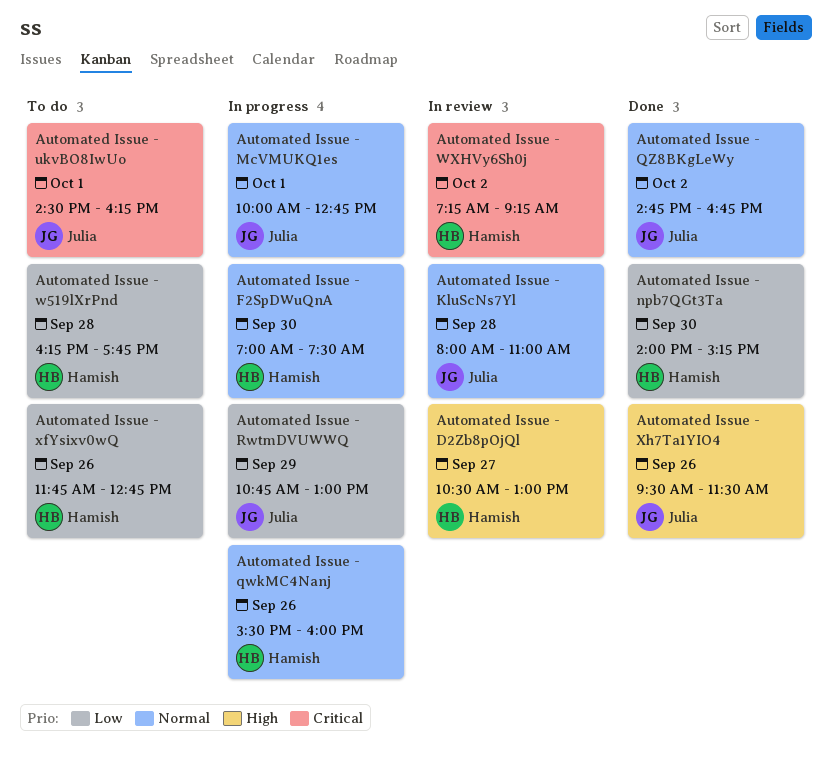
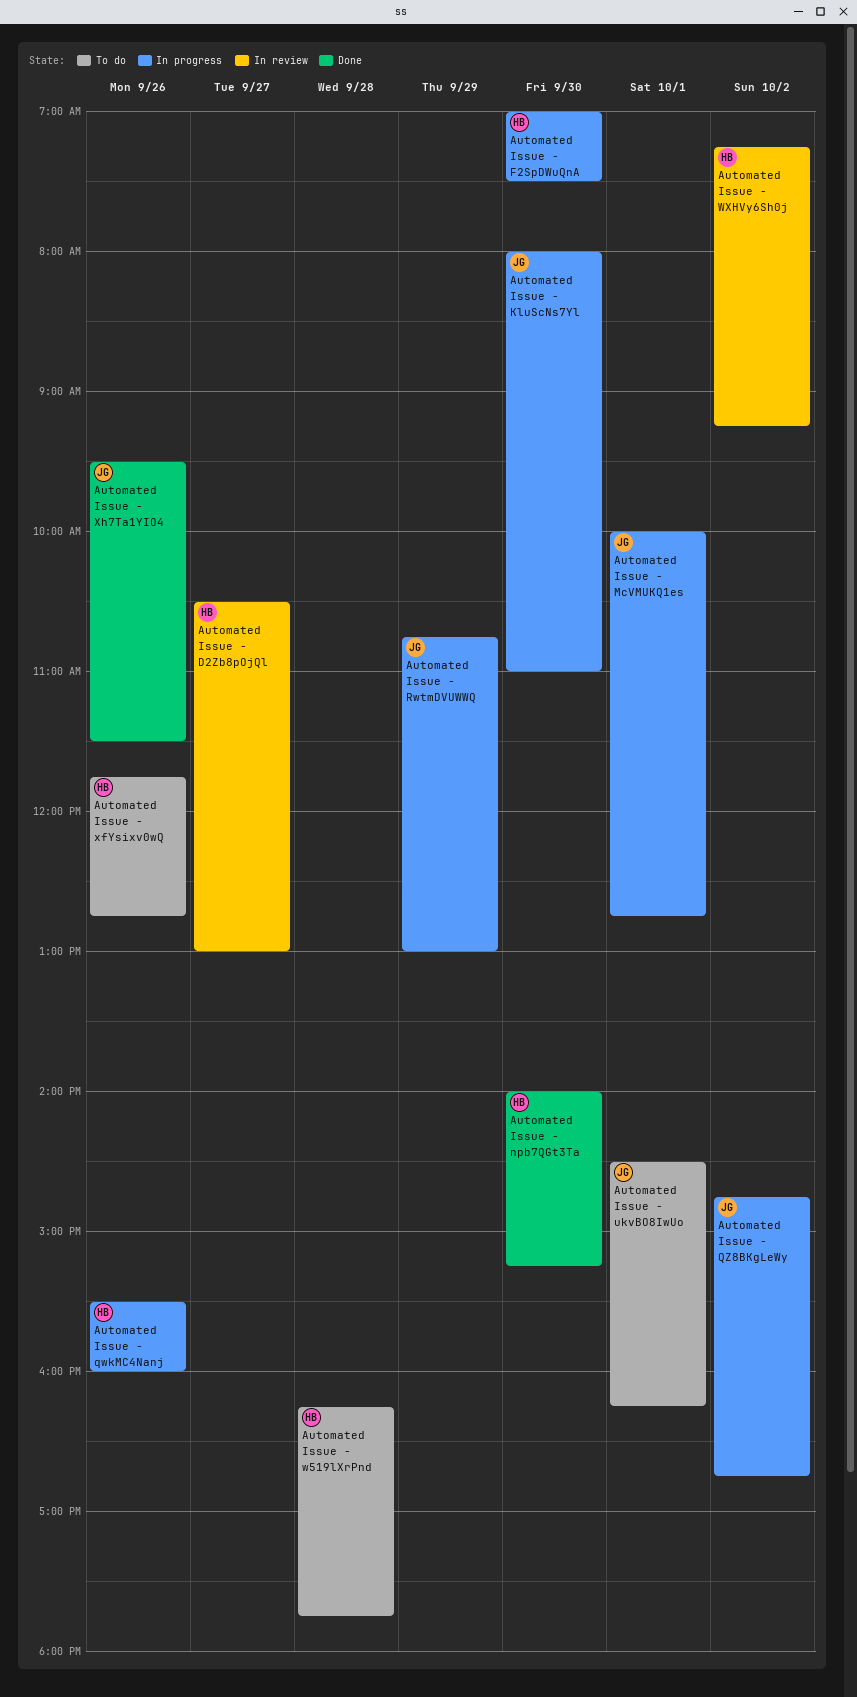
Automated Issue - KluScNs7Yl, status: In review -> In progress
Automated Issue - KluScNs7Yl, day: Sep 28 -> Sep 30
Automated Issue - QZ8BKgLeWy, status: Done -> In progress

